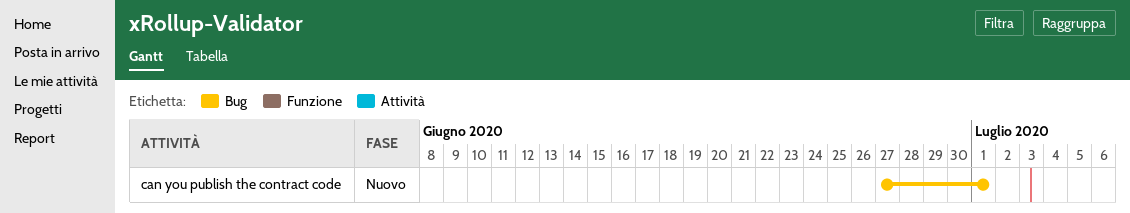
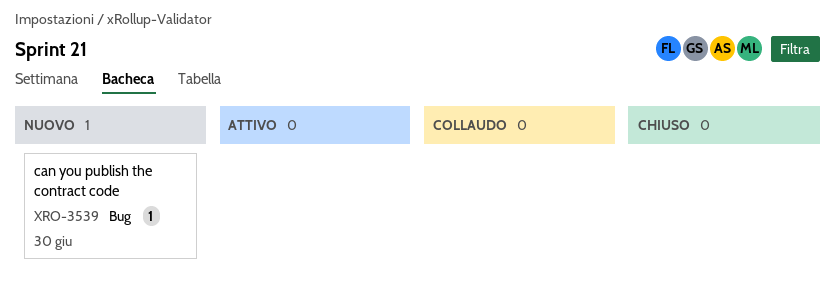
can you publish the contract code, due: Jul 1 -> Jun 30

